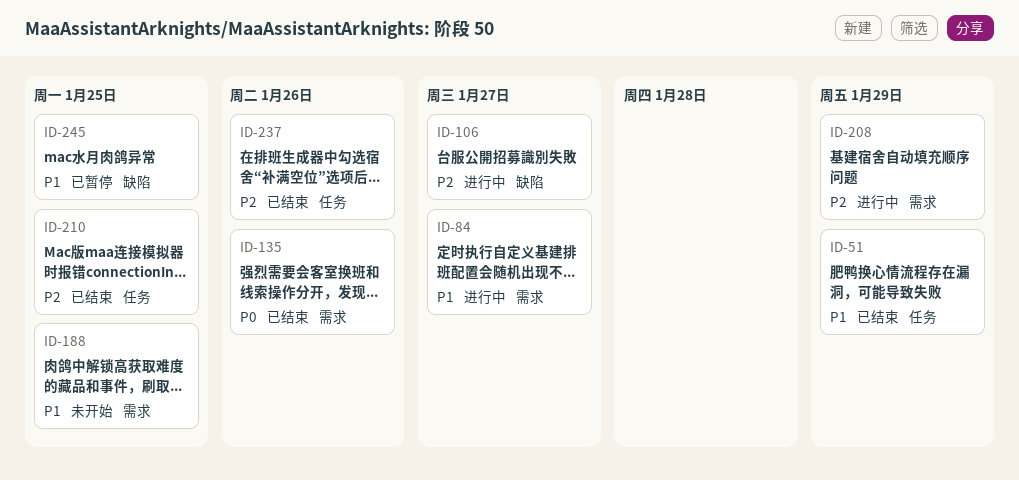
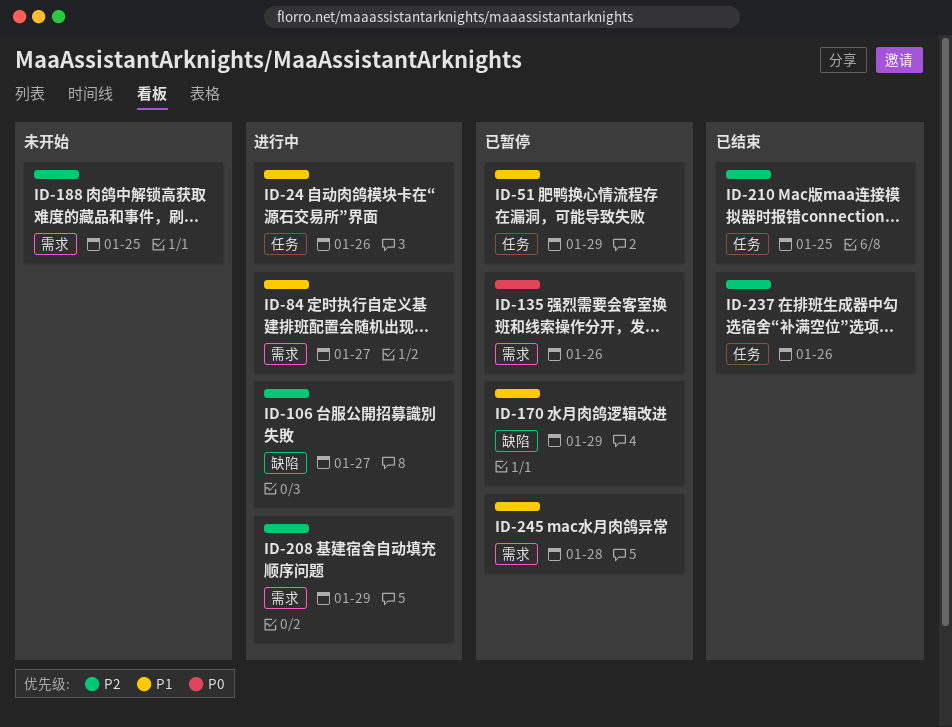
ID-24: none -> present
ID-51, status: 已结束 -> 已暂停
ID-135, status: 已结束 -> 已暂停
ID-170: none -> present
ID-188, priority: P1 -> P2
ID-245, label: 缺陷 -> 需求
ID-245, due: Jan 25 -> Jan 28

